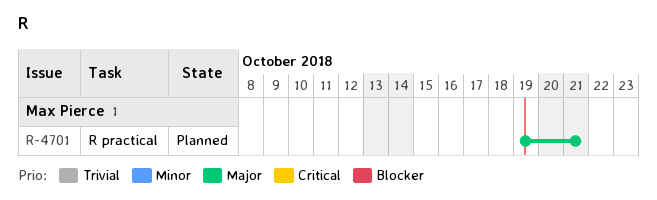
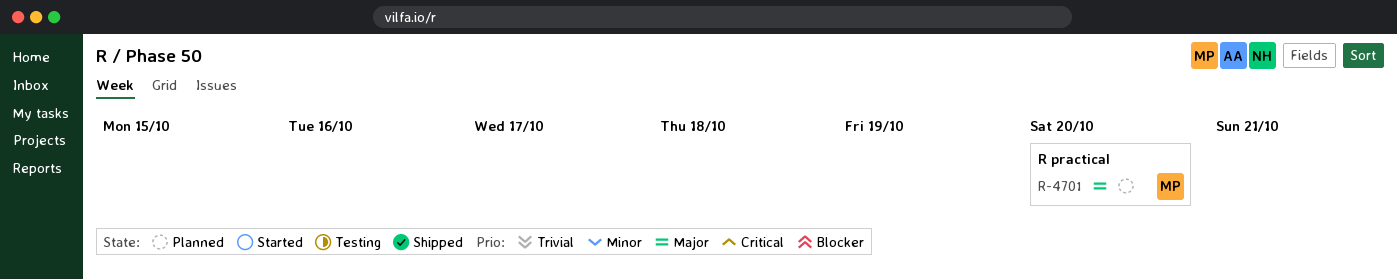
R-4701, due: Oct 21 -> Oct 20

